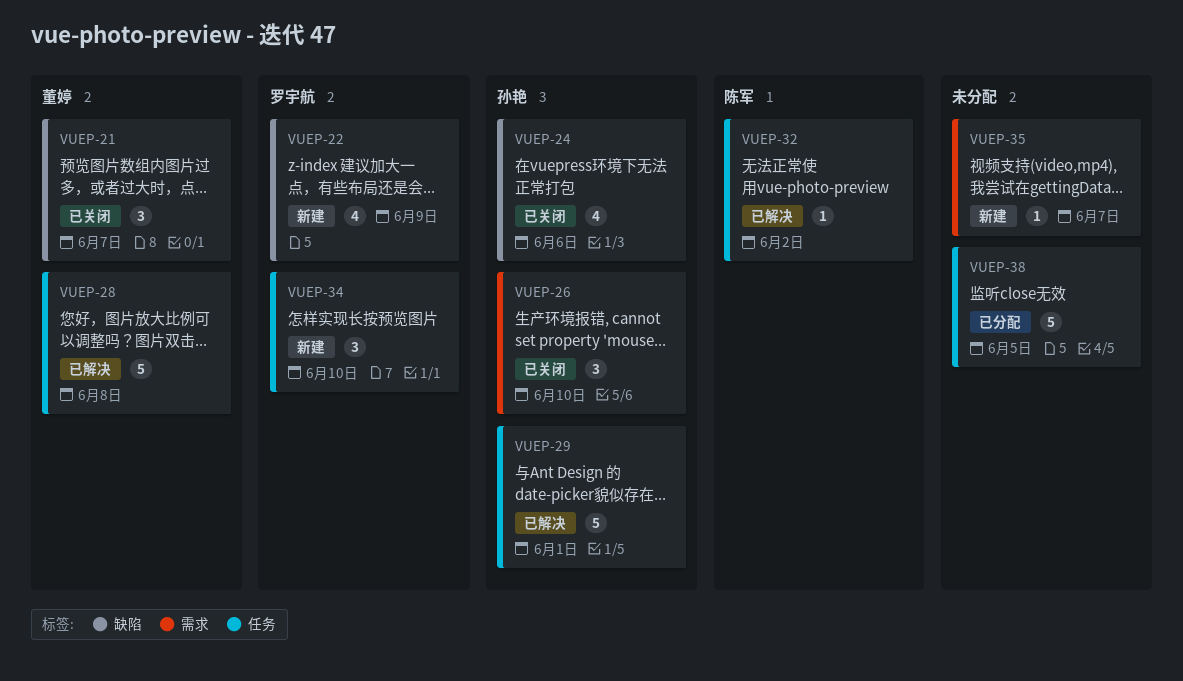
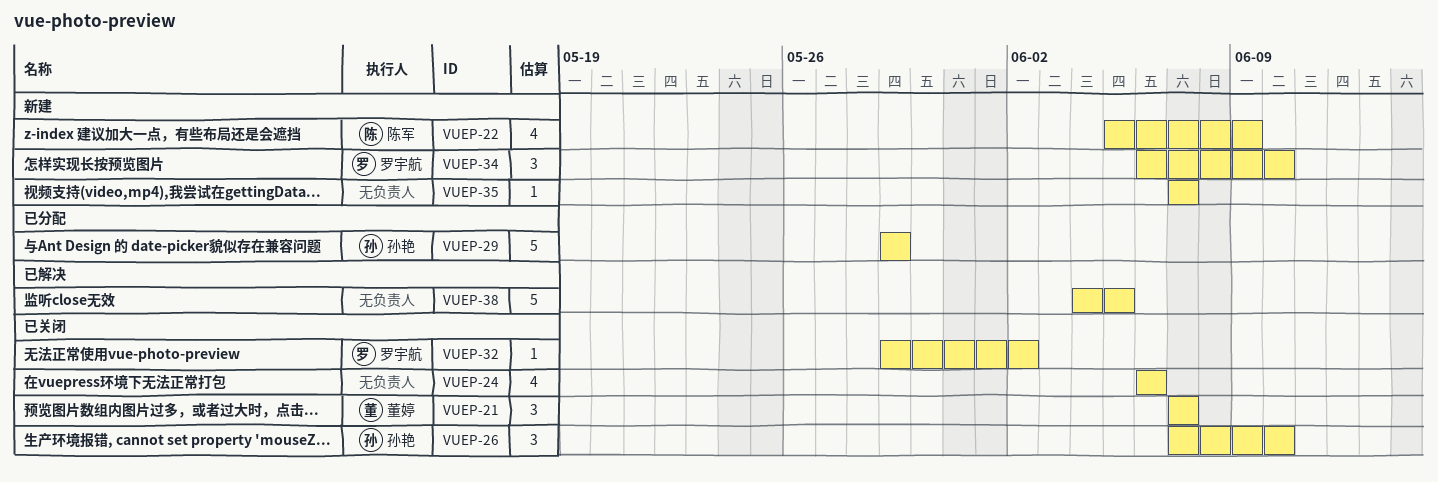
VUEP-22, owner: 罗宇航 -> 陈军
VUEP-24, owner: 孙艳 -> none
VUEP-28: present -> none
VUEP-29, status: 已解决 -> 已分配
VUEP-29, due: Jun 1 -> May 29
VUEP-32, status: 已解决 -> 已关闭
VUEP-32, owner: 陈军 -> 罗宇航
VUEP-38, status: 已分配 -> 已解决

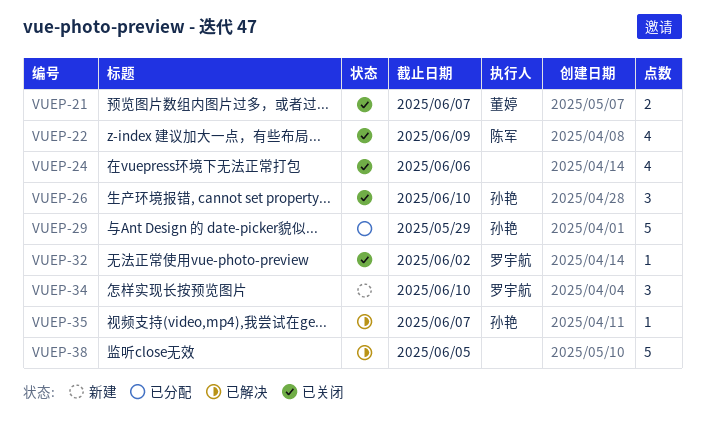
VUEP-21, estimate: 3 -> 2
VUEP-22, status: 新建 -> 已关闭
VUEP-35, status: 新建 -> 已解决
VUEP-35, owner: none -> 孙艳

